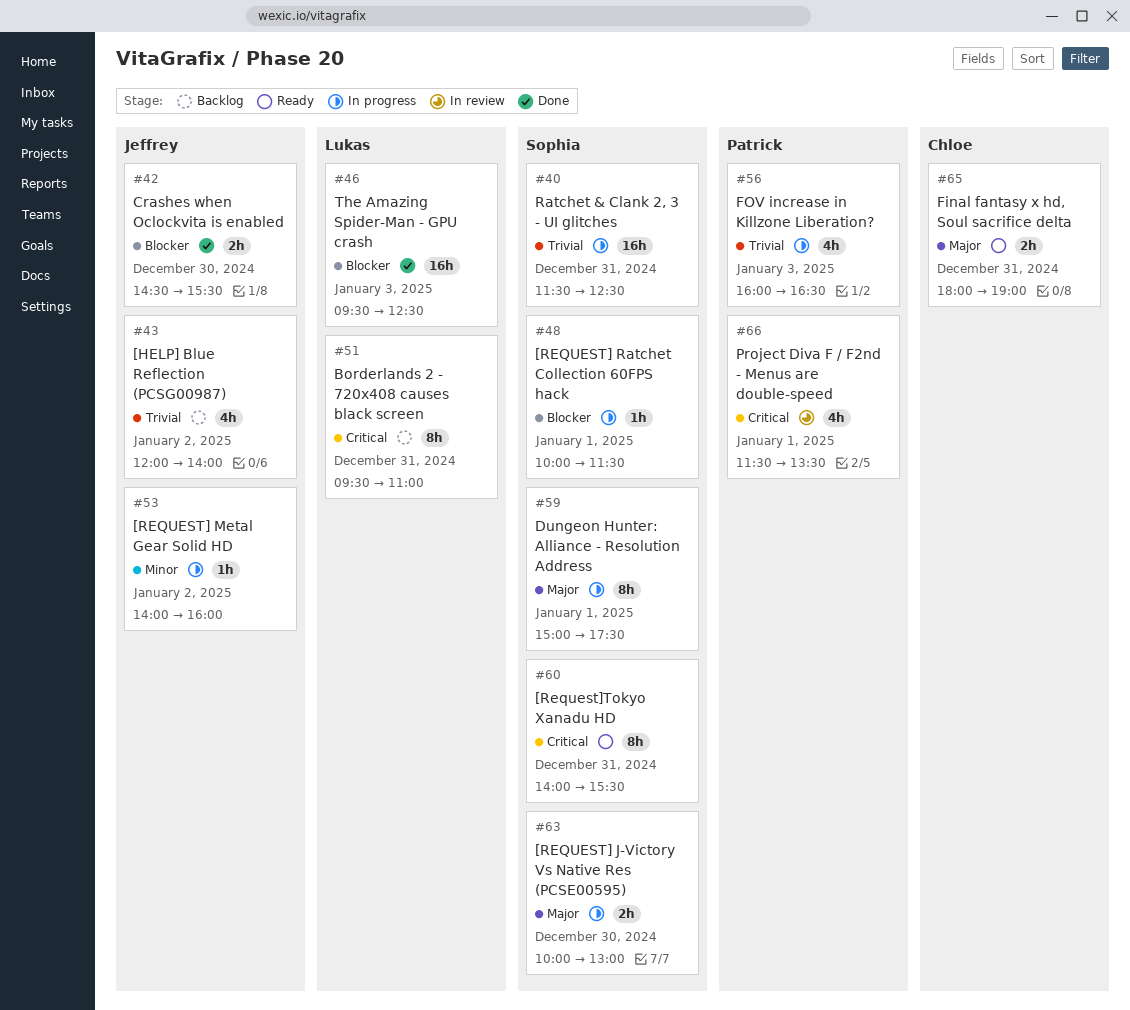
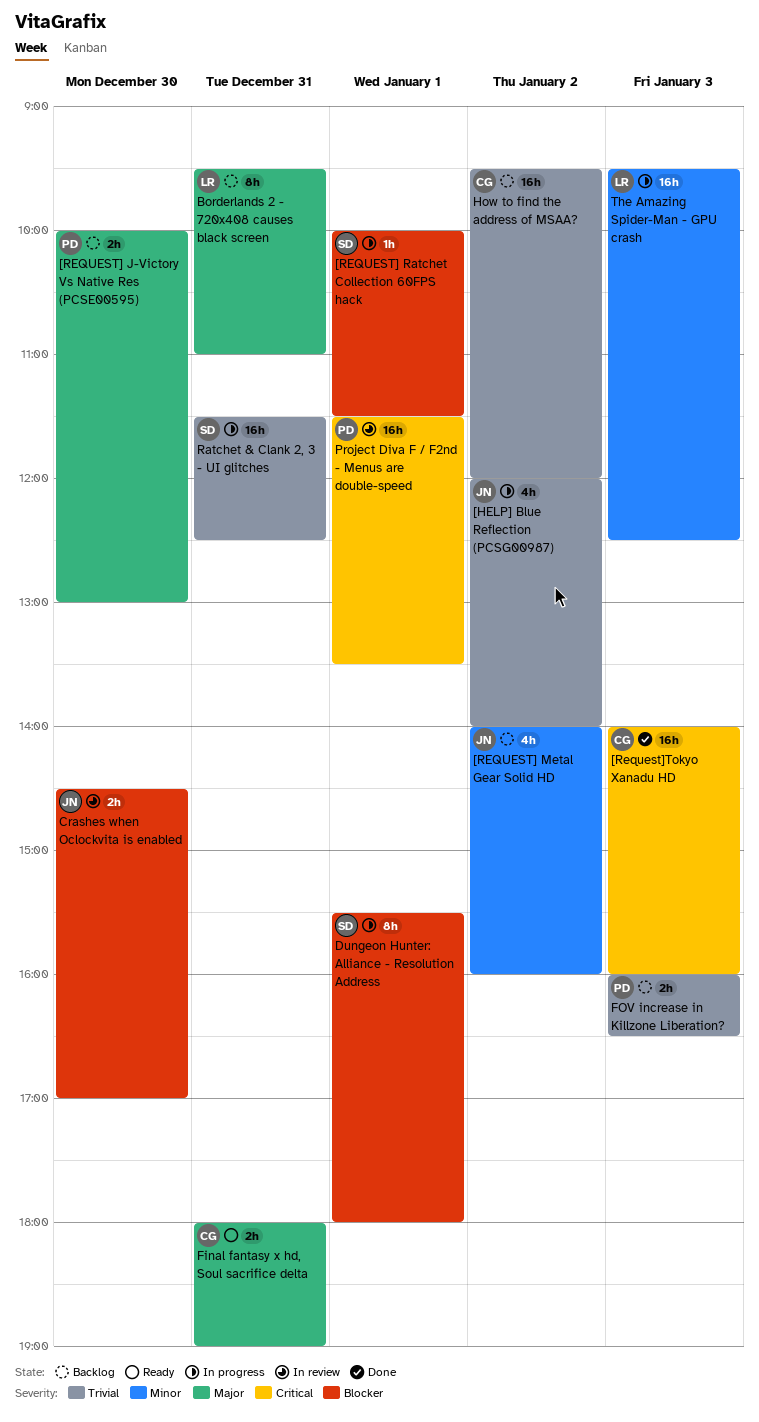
[HELP] Blue Reflection (PCSG00987), status: Backlog -> In progress
[REQUEST] J-Victory Vs Native Res (PCSE00595), status: In progress -> Backlog
[REQUEST] J-Victory Vs Native Res (PCSE00595), owner: Sophia -> Patrick
[REQUEST] Metal Gear Solid HD, status: In progress -> Backlog
[REQUEST] Metal Gear Solid HD, estimate: 1h -> 4h
[Request]Tokyo Xanadu HD, status: Ready -> Done
[Request]Tokyo Xanadu HD, owner: Sophia -> Chloe
[Request]Tokyo Xanadu HD, estimate: 8h -> 16h
[Request]Tokyo Xanadu HD, day: Dec 31 -> Jan 3
[Request]Tokyo Xanadu HD, ends: 15:30 -> 16:00
Borderlands 2 - 720x408 causes black screen, priority: Critical -> Major
Crashes when Oclockvita is enabled, status: Done -> In review
Crashes when Oclockvita is enabled, ends: 15:30 -> 17:00
Dungeon Hunter: Alliance - Resolution Address, priority: Major -> Blocker
Dungeon Hunter: Alliance - Resolution Address, begins: 15:00 -> 15:30
Dungeon Hunter: Alliance - Resolution Address, ends: 17:30 -> 18:00
FOV increase in Killzone Liberation?, status: In progress -> Backlog
FOV increase in Killzone Liberation?, estimate: 4h -> 2h
How to find the address of MSAA?: none -> present
Project Diva F / F2nd - Menus are double-speed, estimate: 4h -> 16h
The Amazing Spider-Man - GPU crash, status: Done -> In progress
The Amazing Spider-Man - GPU crash, priority: Blocker -> Minor

